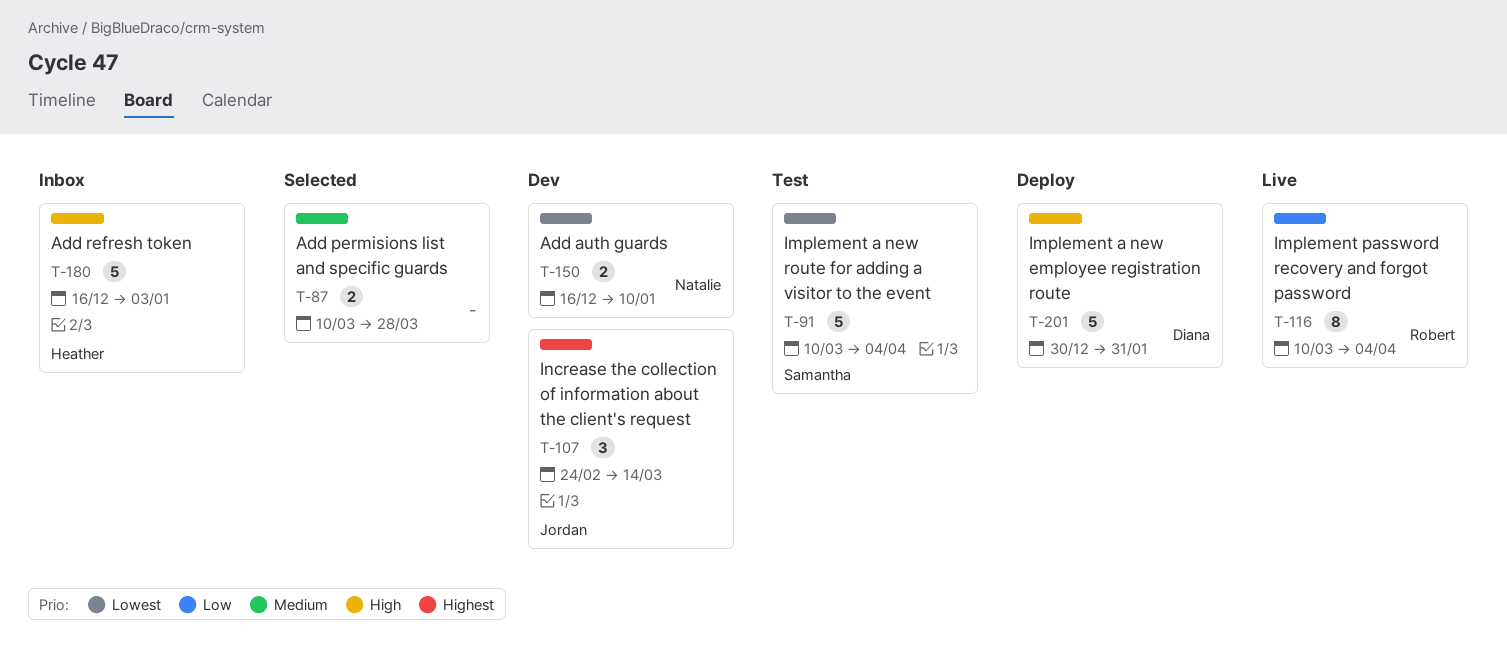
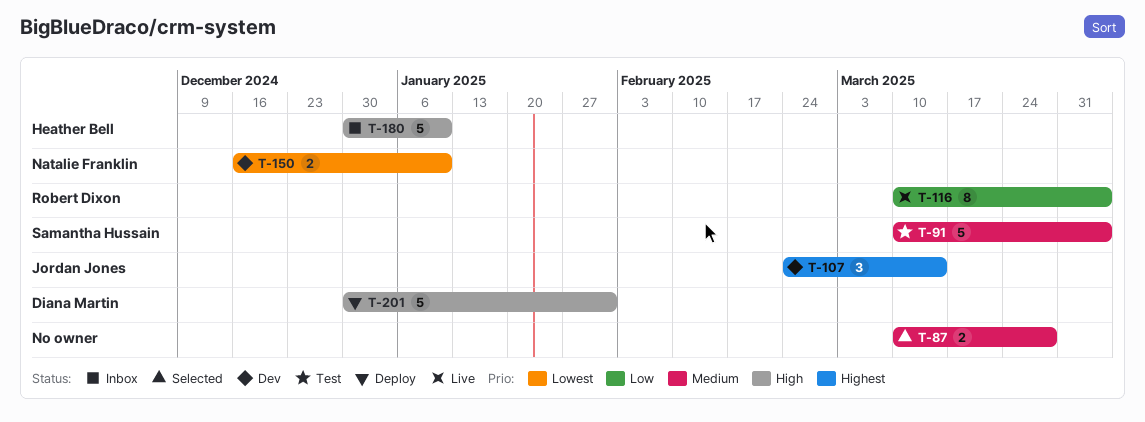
T-91, priority: Lowest -> Medium
T-180, start: Dec 16 -> Dec 30
T-180, due: Jan 3 -> Jan 10

